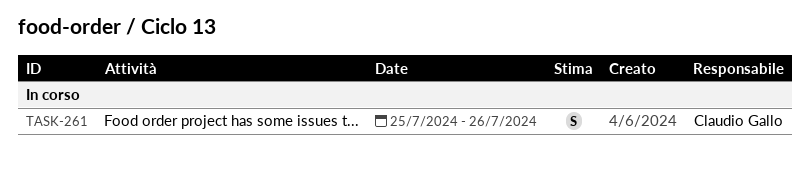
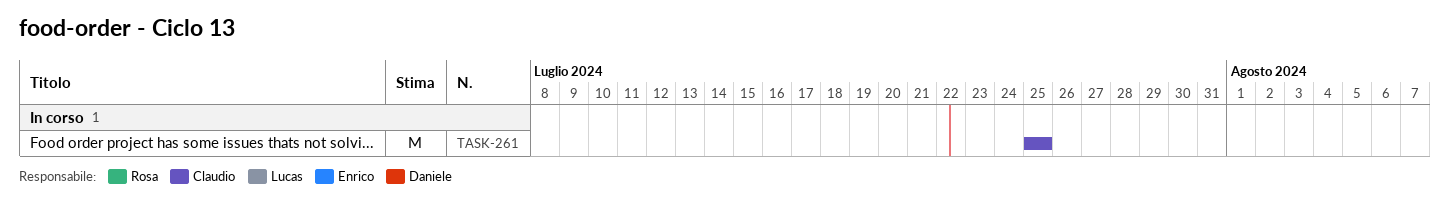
TASK-261, estimate: S -> M
TASK-261, due: Jul 26 -> Jul 25

